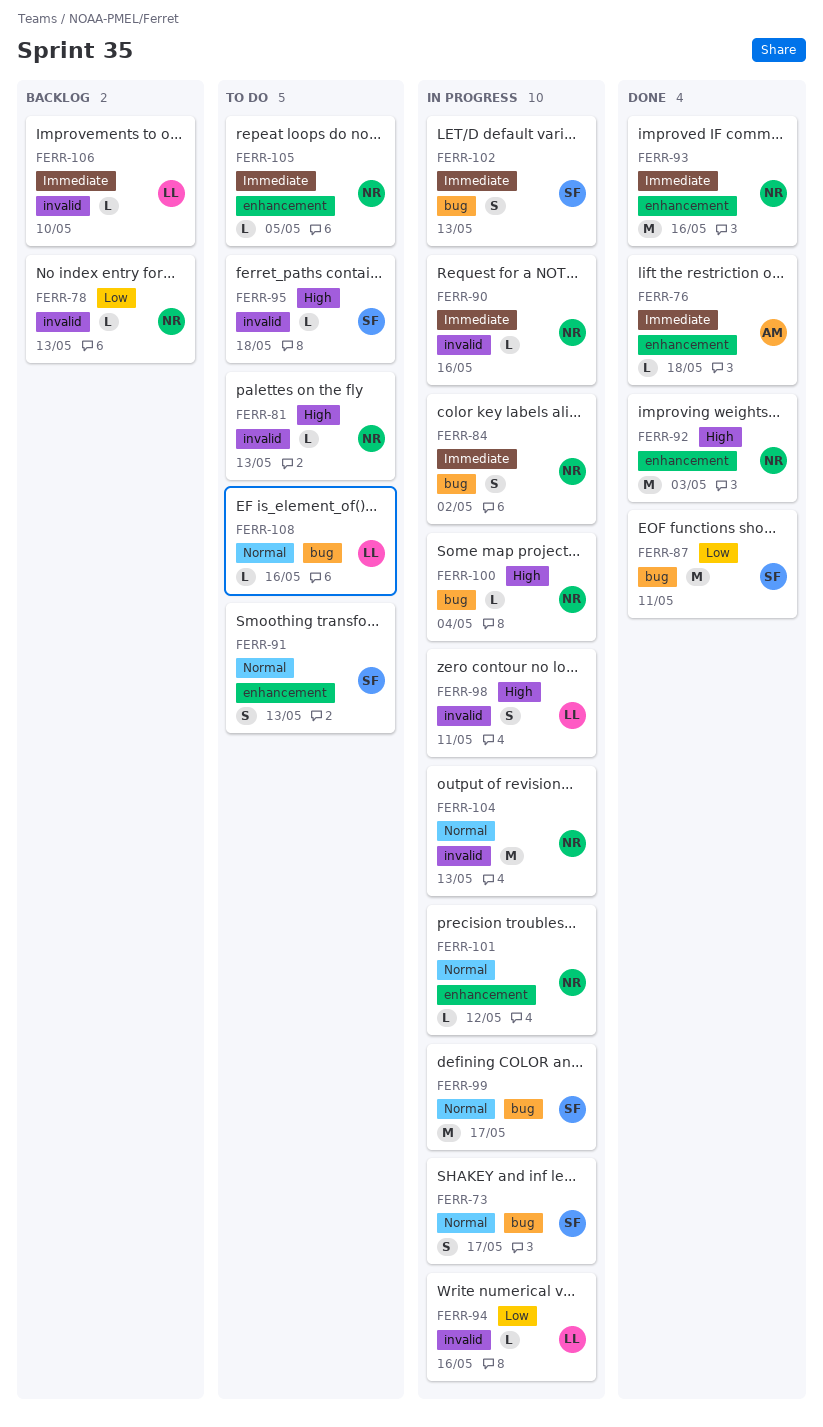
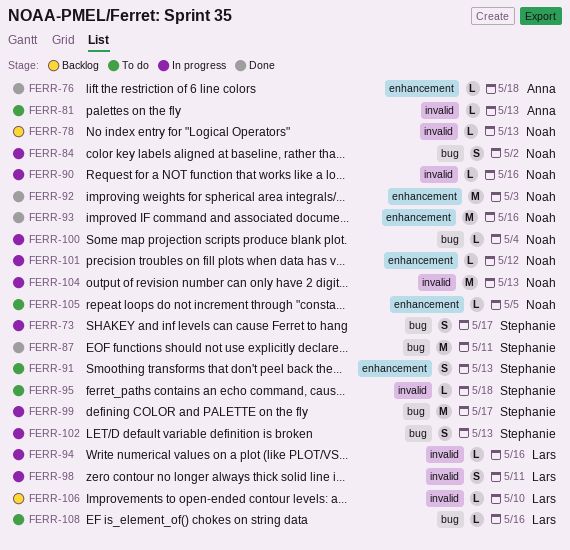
FERR-81, owner: Noah -> Anna

